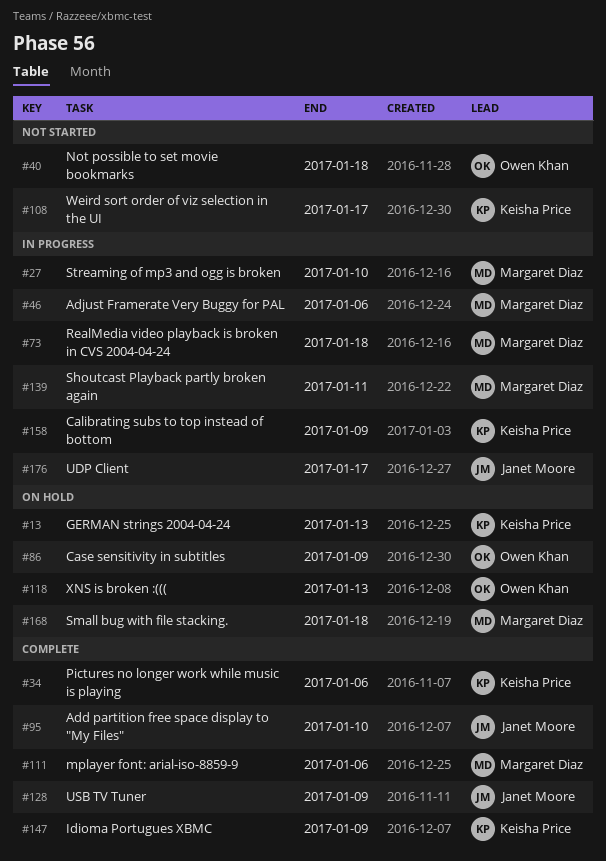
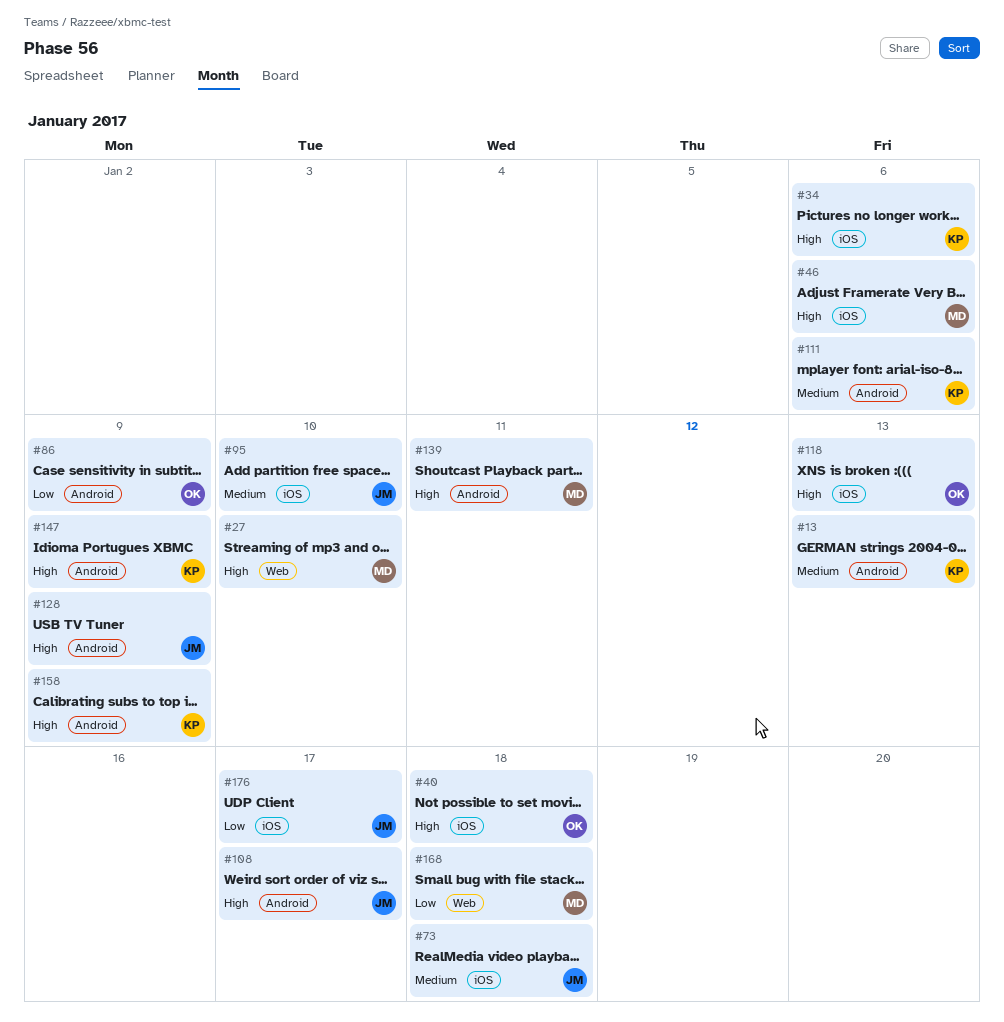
#73, owner: Margaret Diaz -> Janet Moore
#108, owner: Keisha Price -> Janet Moore
#111, owner: Margaret Diaz -> Keisha Price

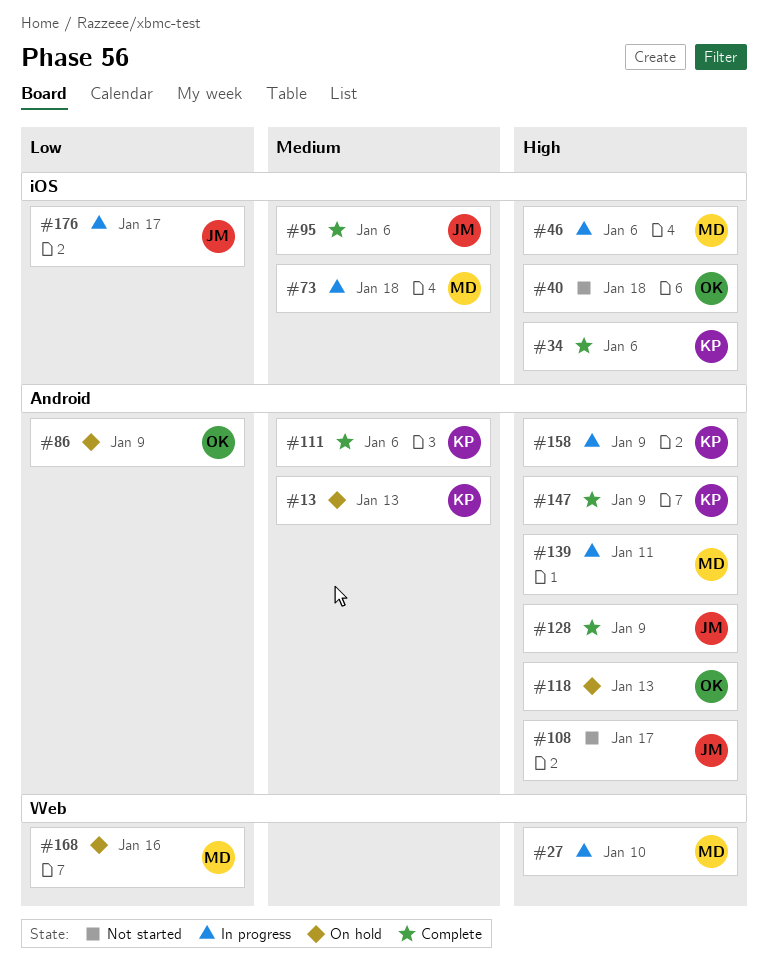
#73, owner: JM -> MD
#95, due: Jan 10 -> Jan 6
#118, label: iOS -> Android
#168, due: Jan 18 -> Jan 16

